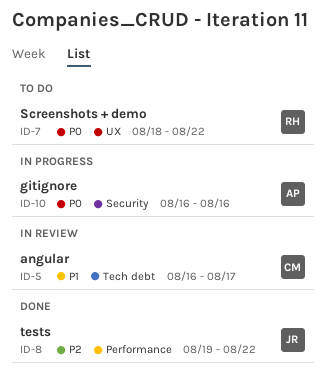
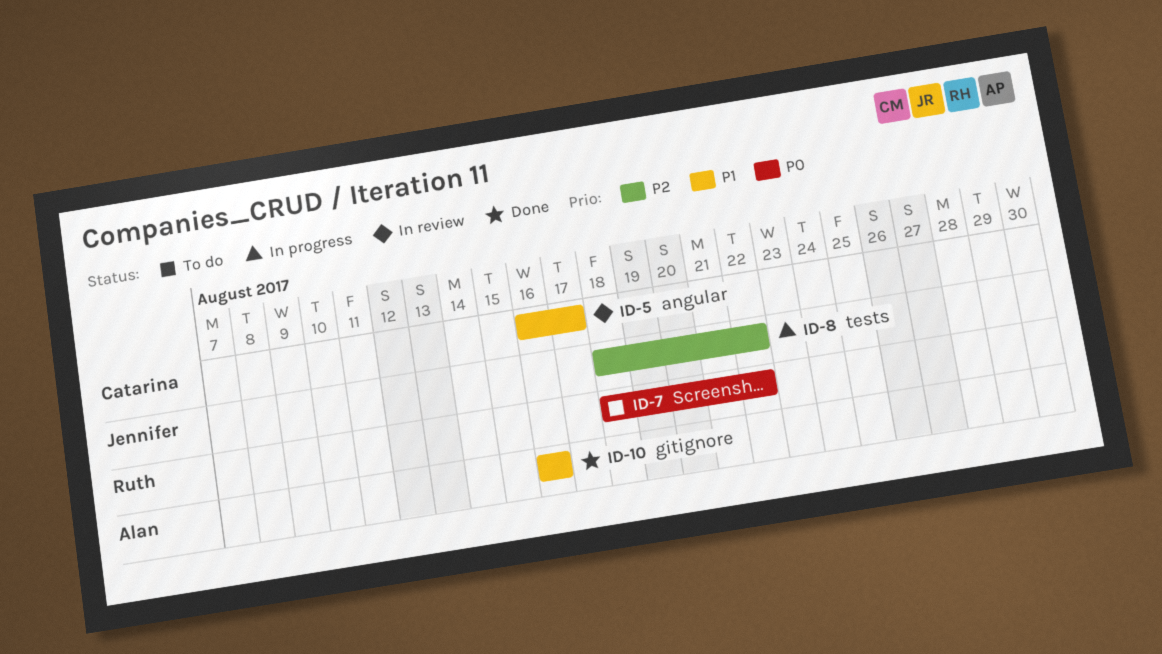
ID-8, status: Done -> In progress
ID-8, start: Aug 19 -> Aug 18
ID-10, status: In progress -> Done
ID-10, priority: P0 -> P1

